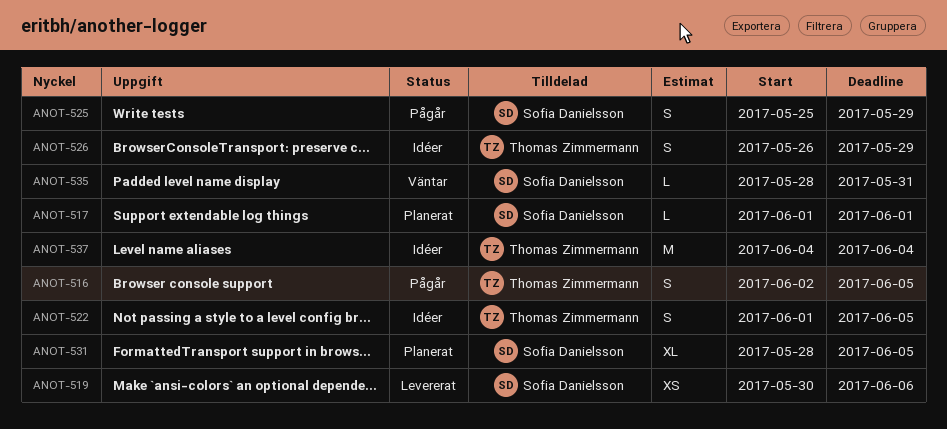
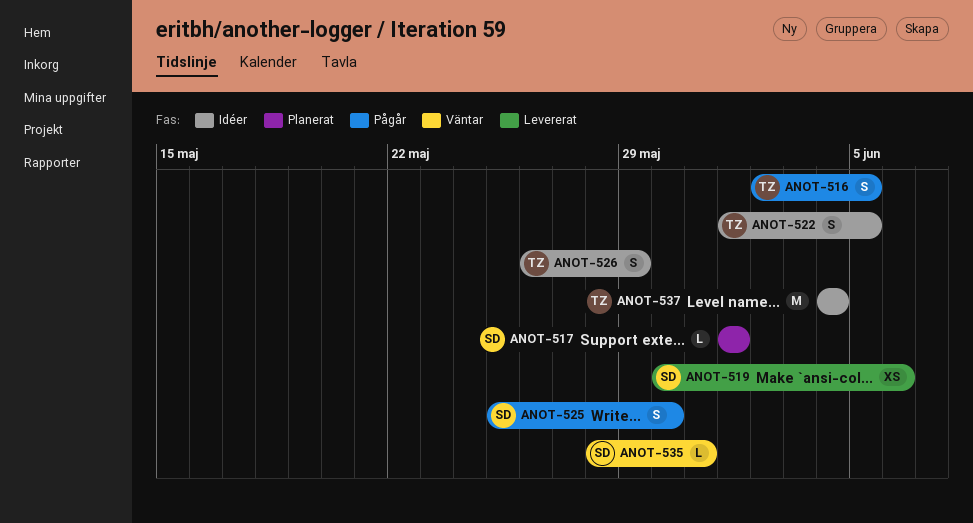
ANOT-525, due: May 29 -> May 30
ANOT-531: present -> none

